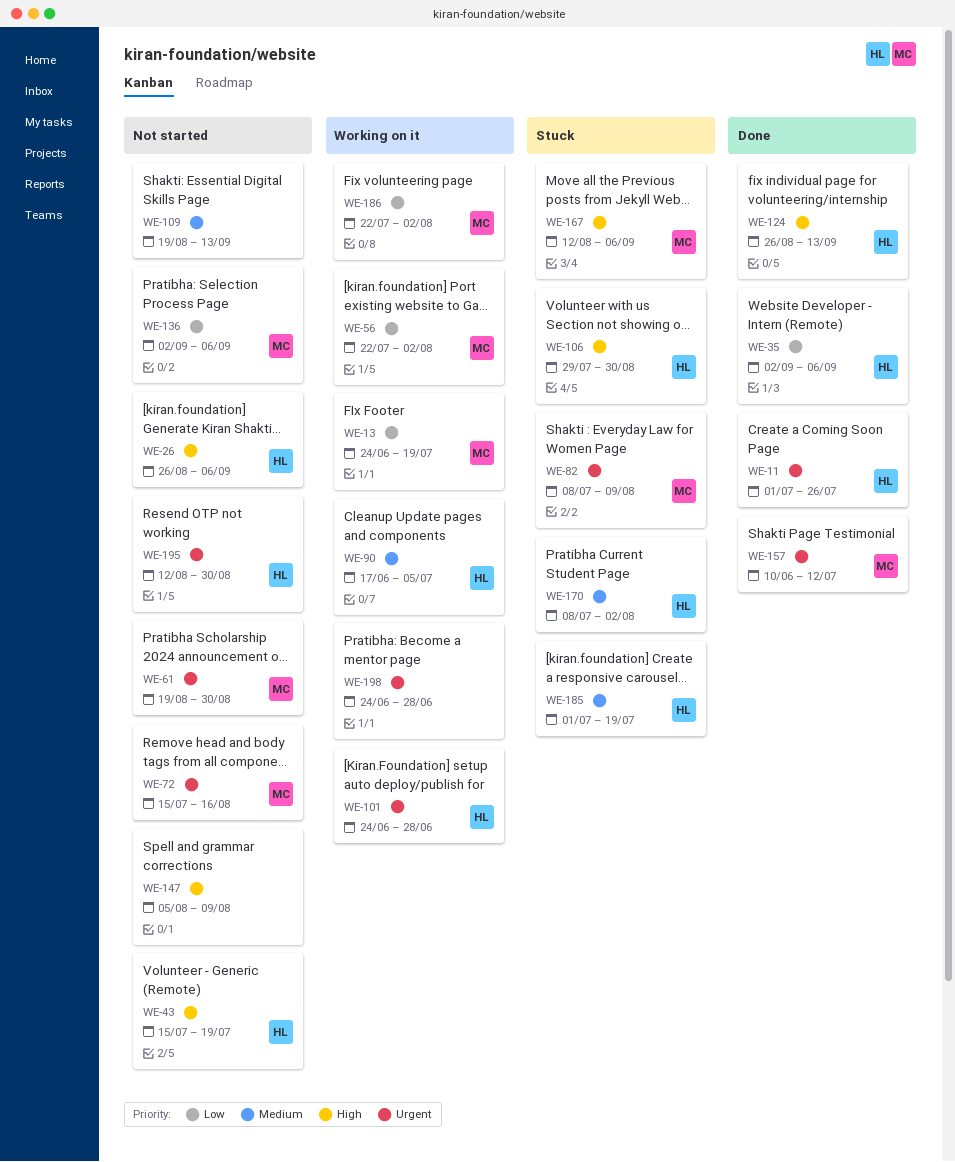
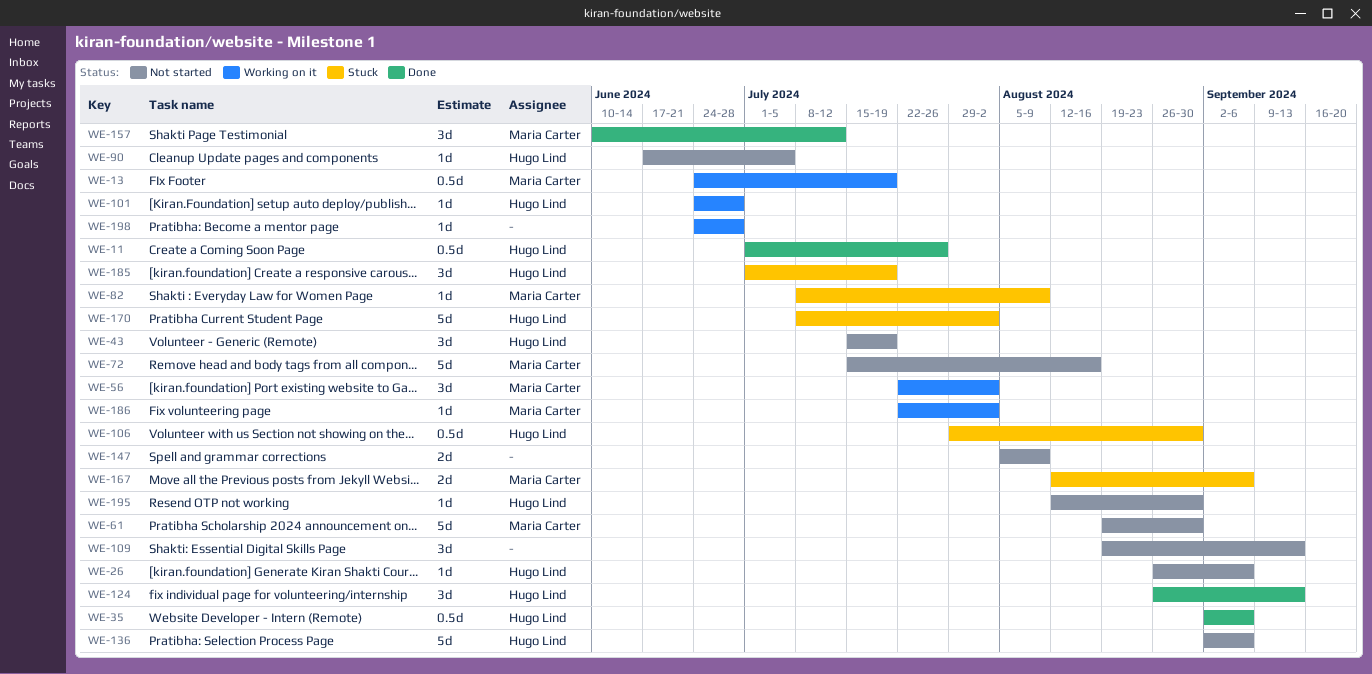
WE-90, status: Working on it -> Not started
WE-136, owner: Maria Carter -> Hugo Lind

